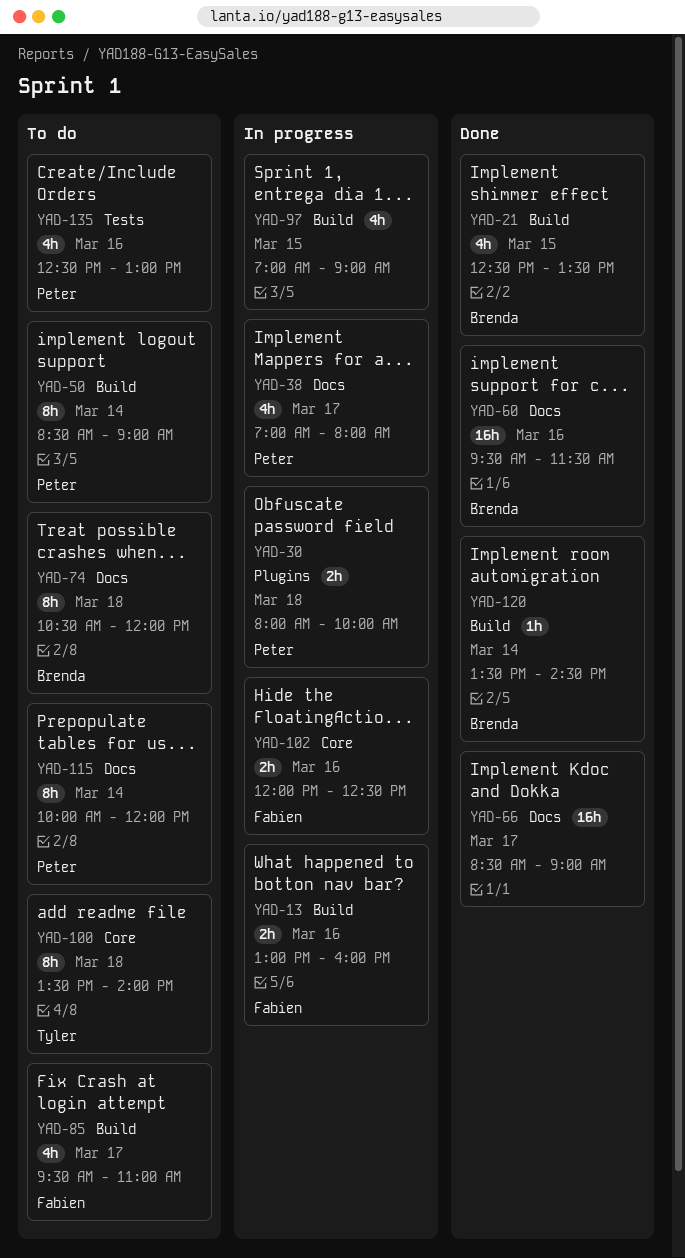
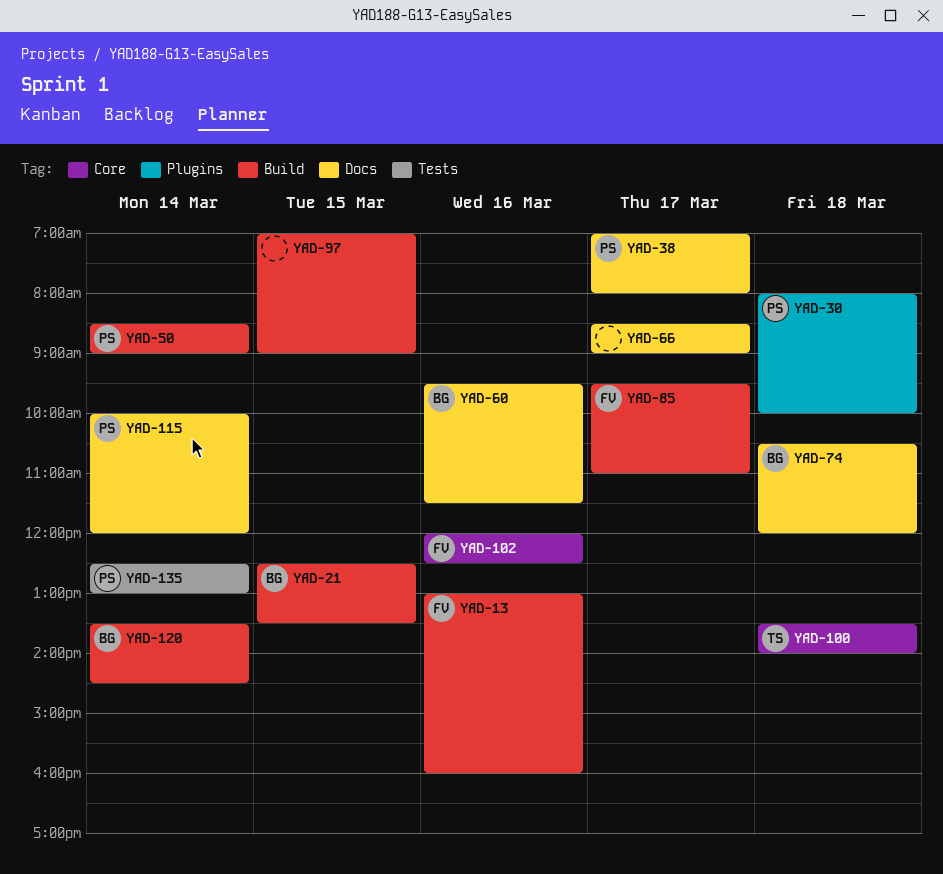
YAD-135, day: Mar 16 -> Mar 14

